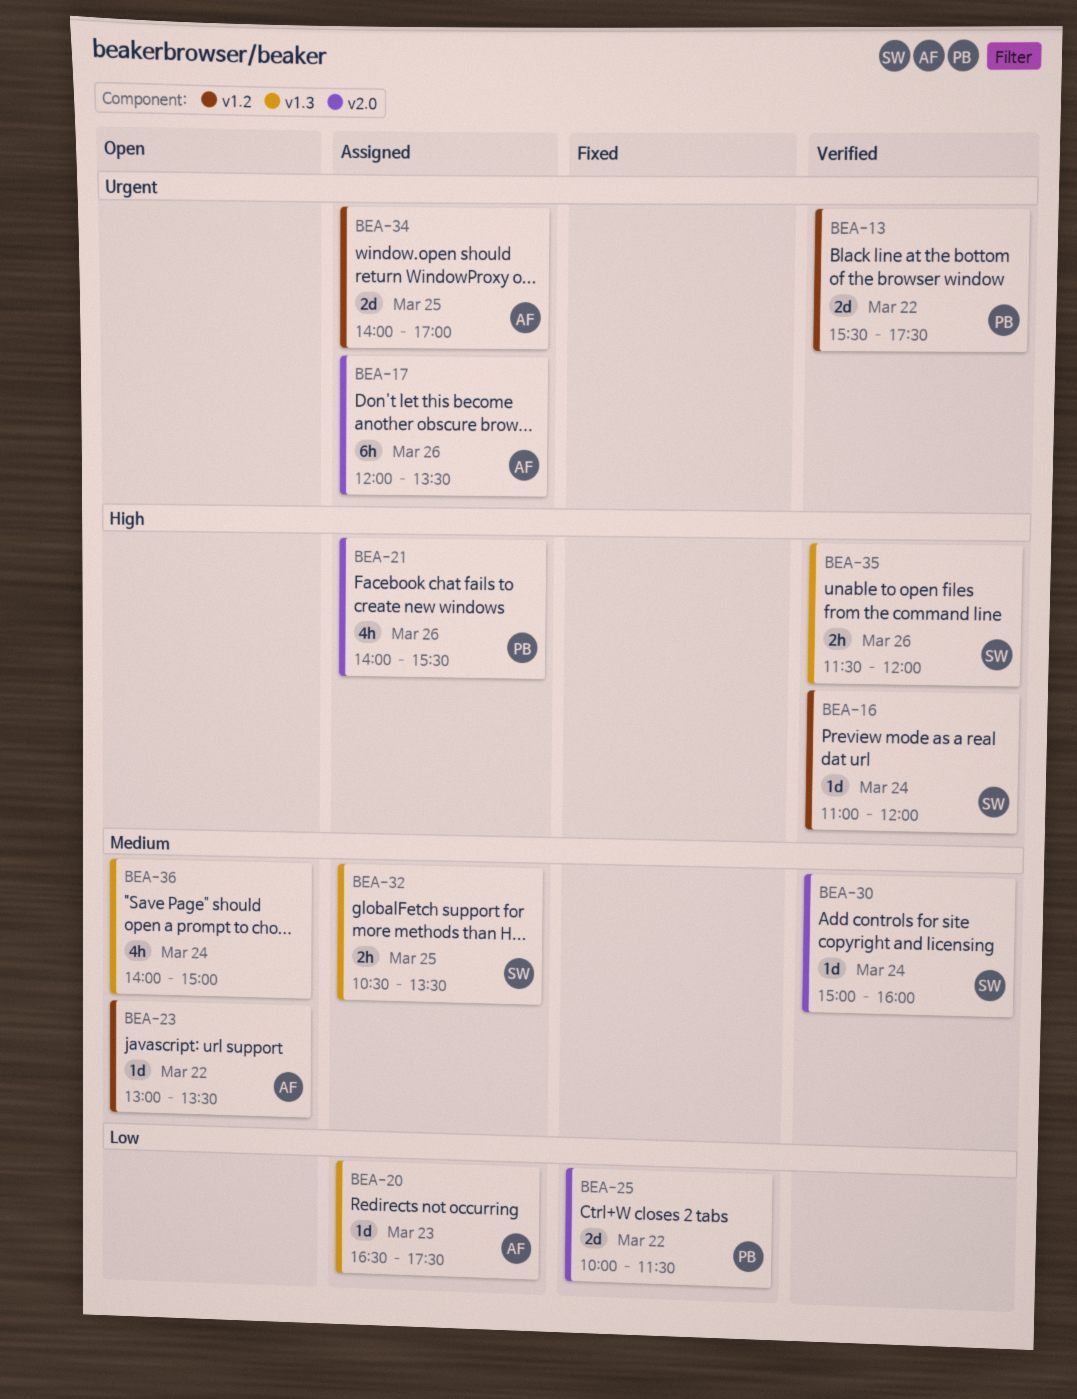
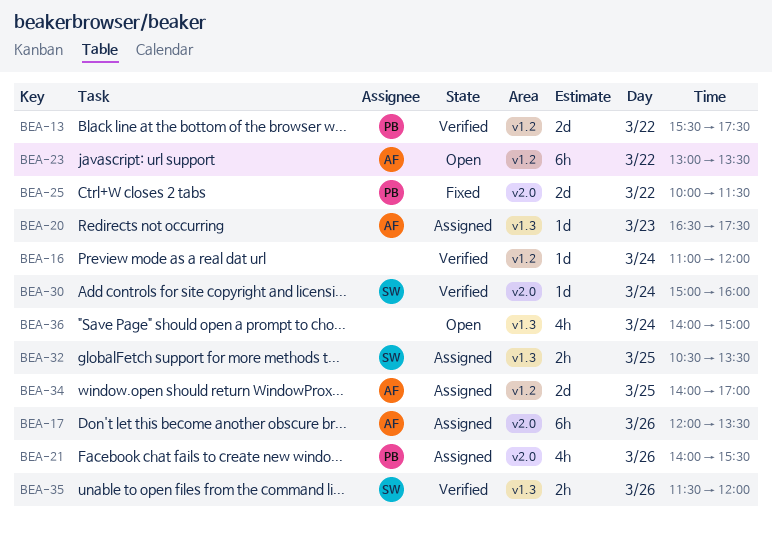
BEA-16, owner: SW -> none
BEA-23, estimate: 1d -> 6h

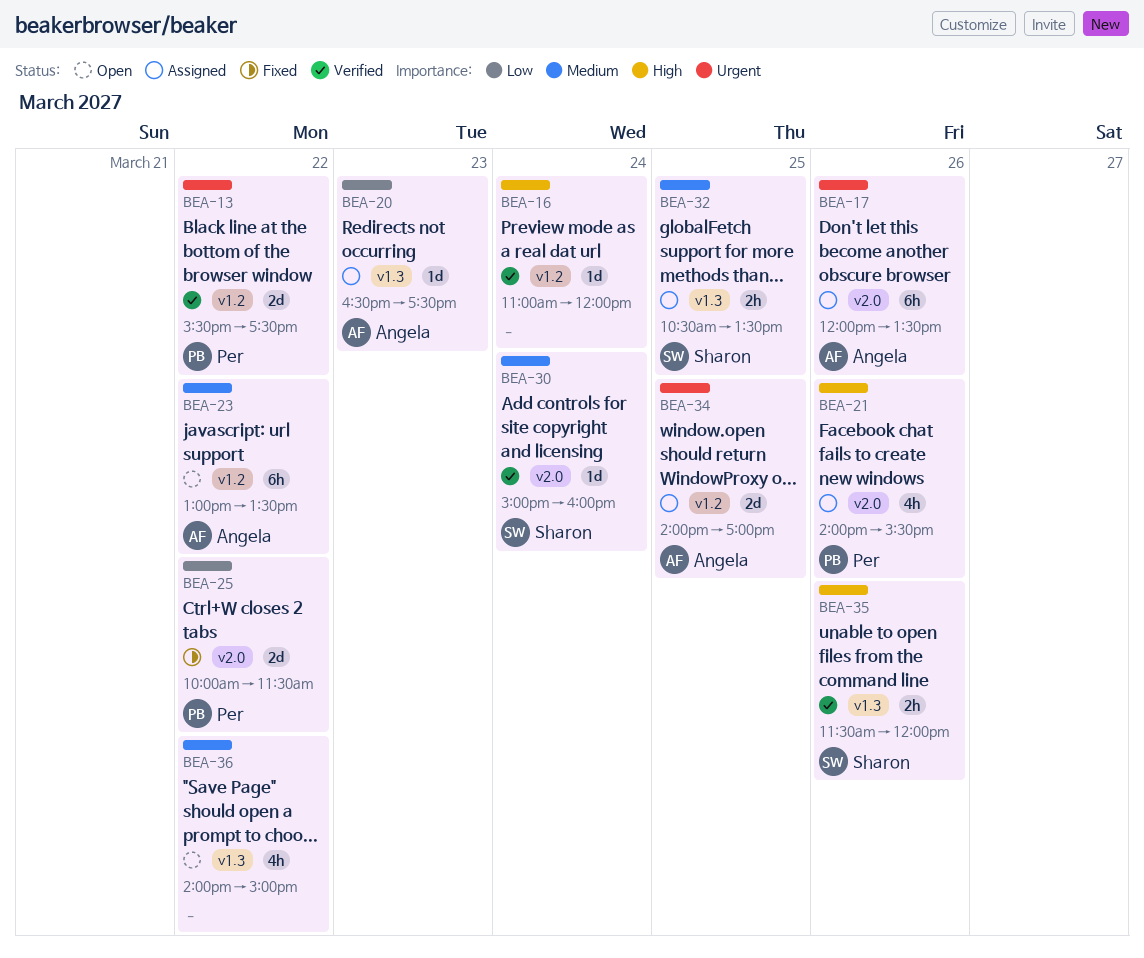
BEA-36, day: Mar 24 -> Mar 22

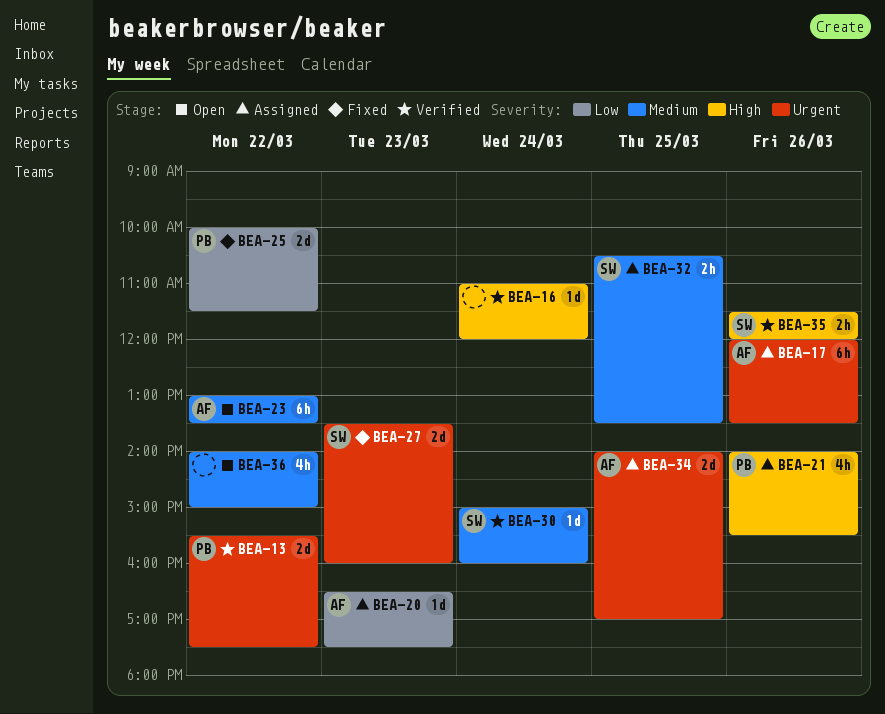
BEA-27: none -> present

